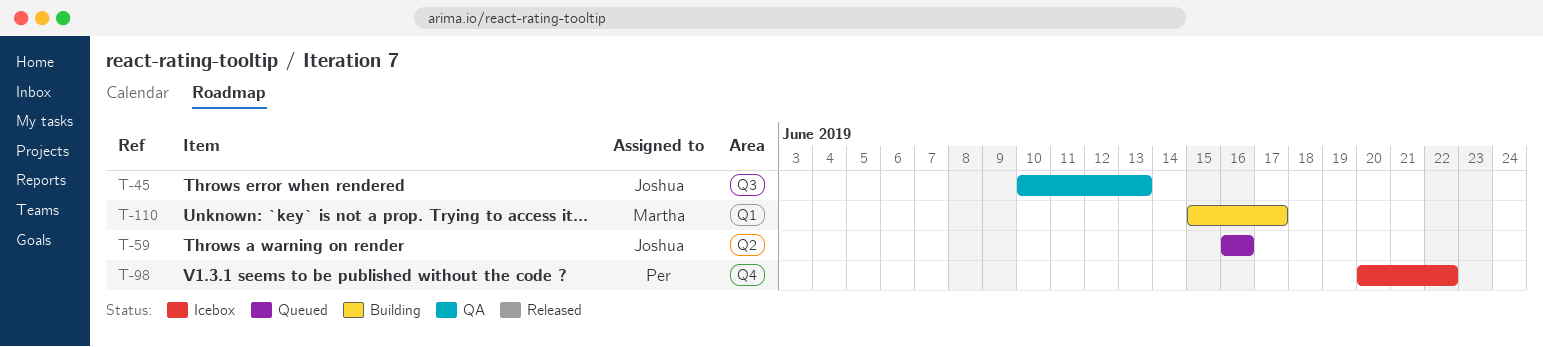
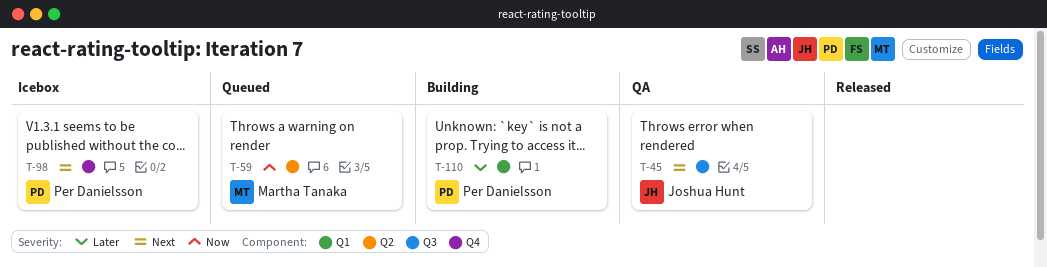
T-59, owner: Joshua Hunt -> Martha Tanaka
T-110, owner: Martha Tanaka -> Per Danielsson

